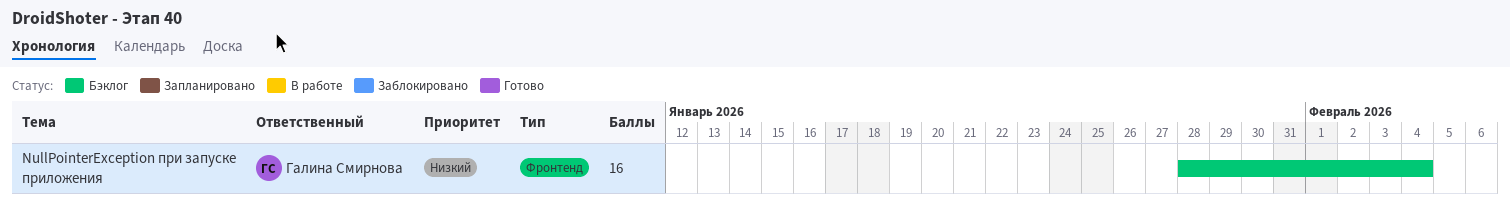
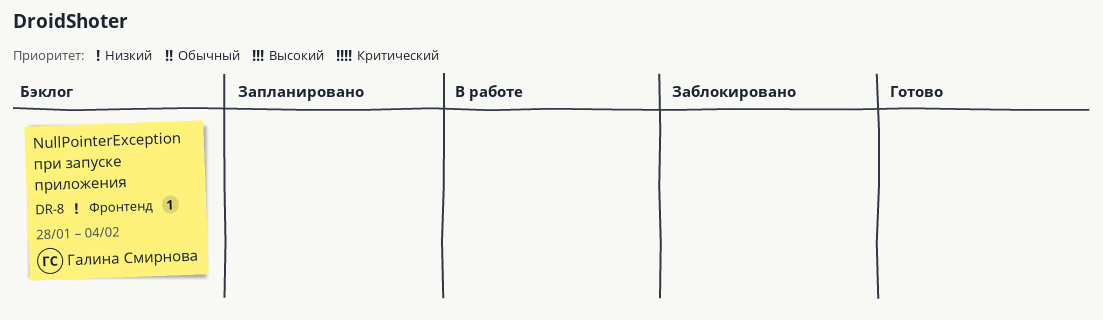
NullPointerException при запуске приложения, estimate: 16 -> 1

